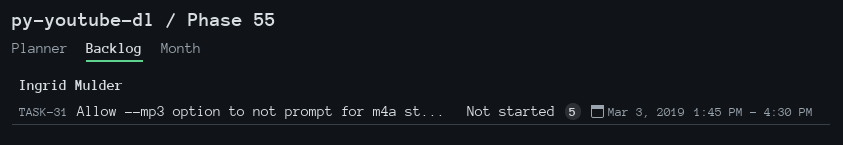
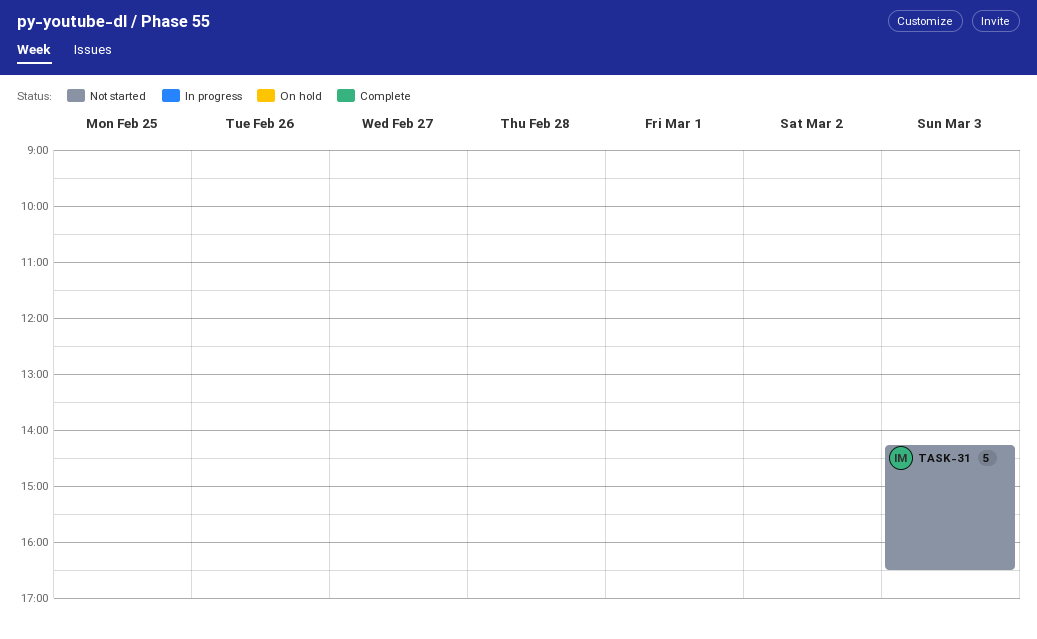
TASK-31, begins: 13:45 -> 14:15

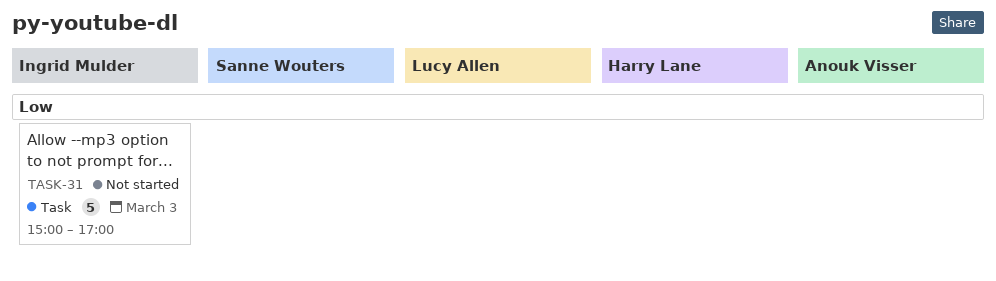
TASK-31, begins: 14:15 -> 15:00
TASK-31, ends: 16:30 -> 17:00

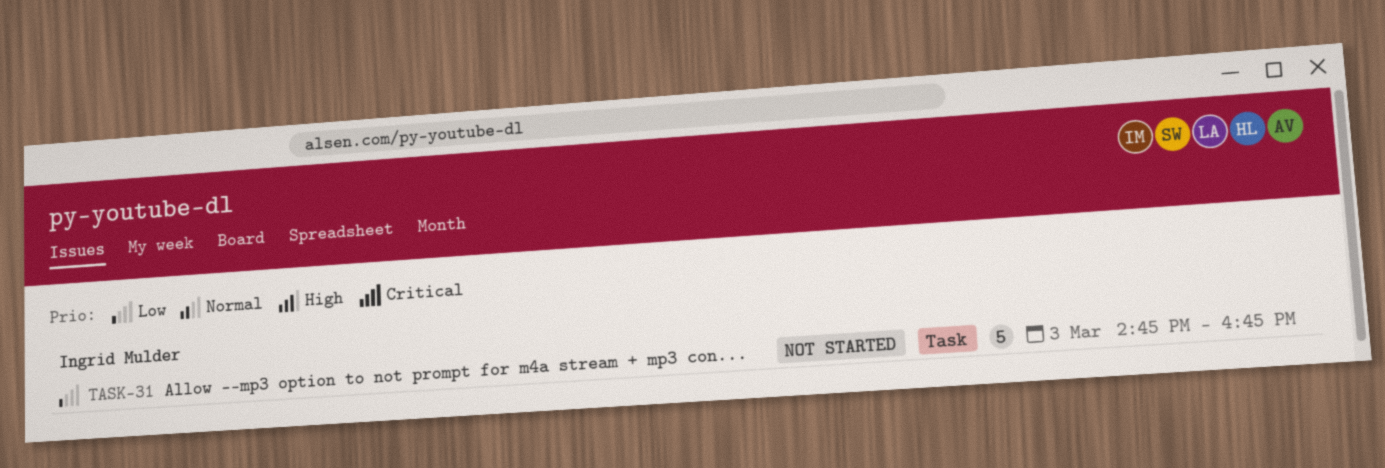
TASK-31, begins: 15:00 -> 14:45
TASK-31, ends: 17:00 -> 16:45

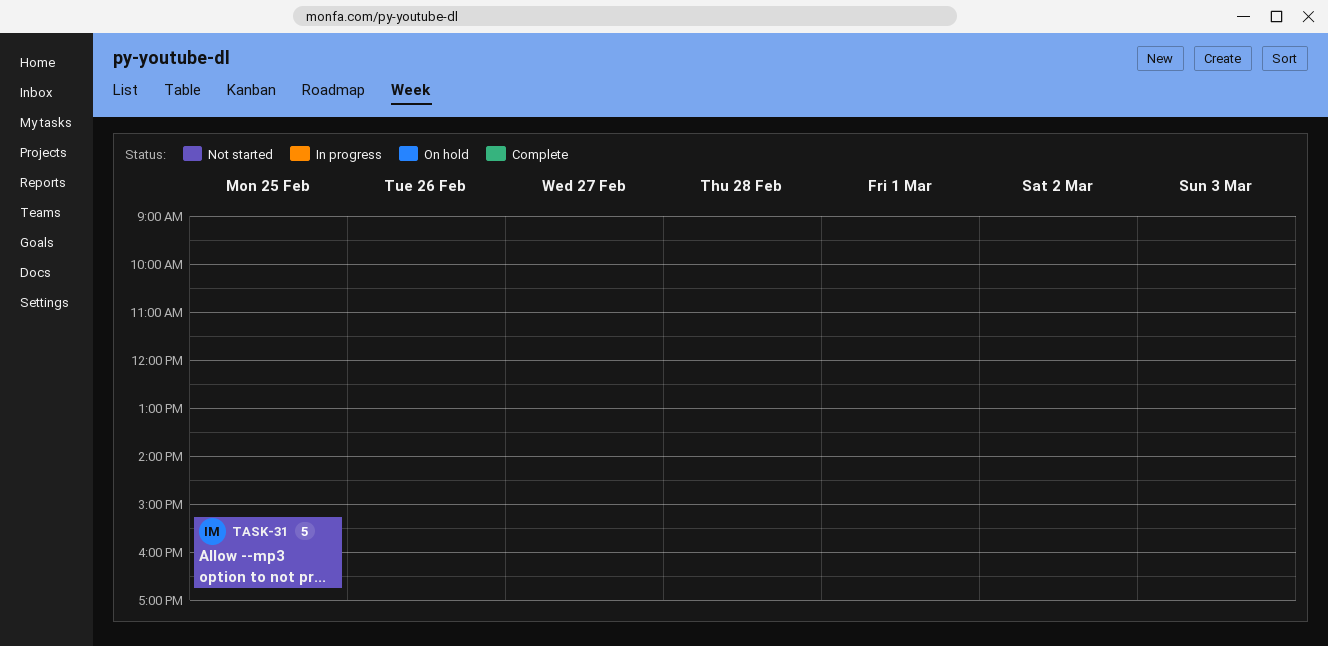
TASK-31, day: Mar 3 -> Feb 25
TASK-31, begins: 14:45 -> 15:15

